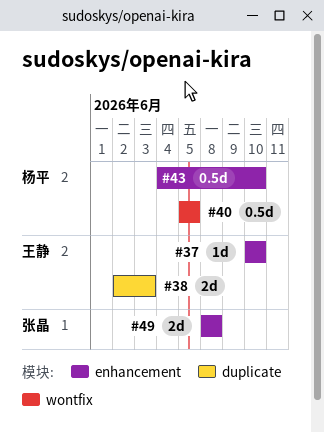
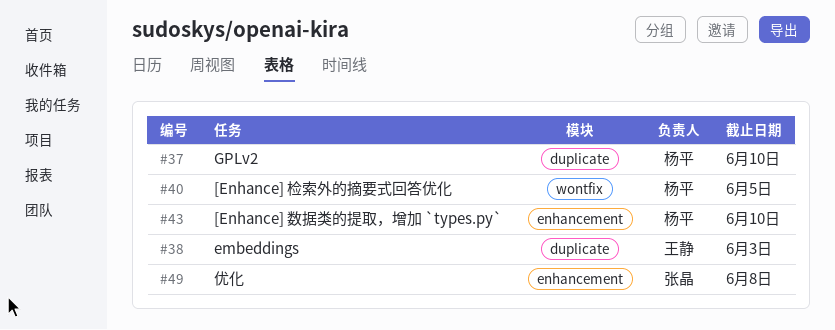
#37, owner: 王静 -> 杨平
#37, label: enhancement -> duplicate

